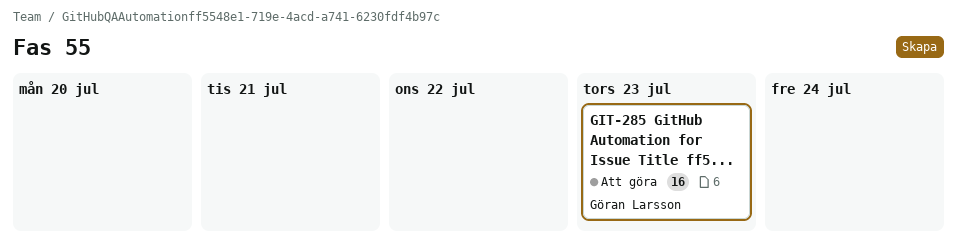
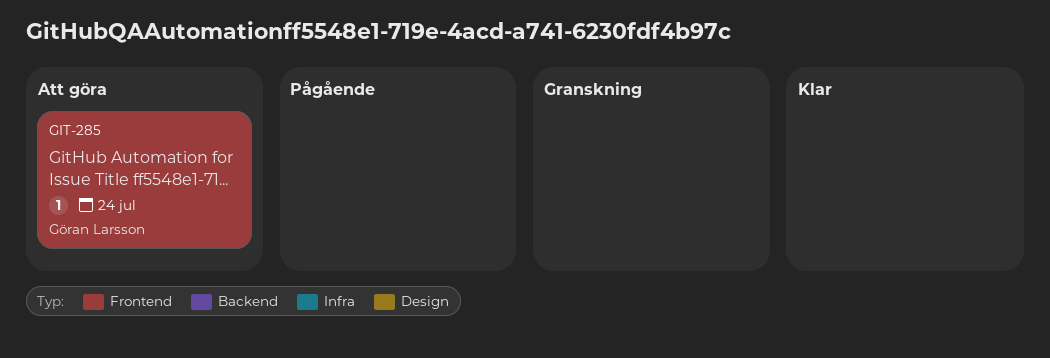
GIT-285, estimate: 16 -> 1
GIT-285, due: Jul 23 -> Jul 24

